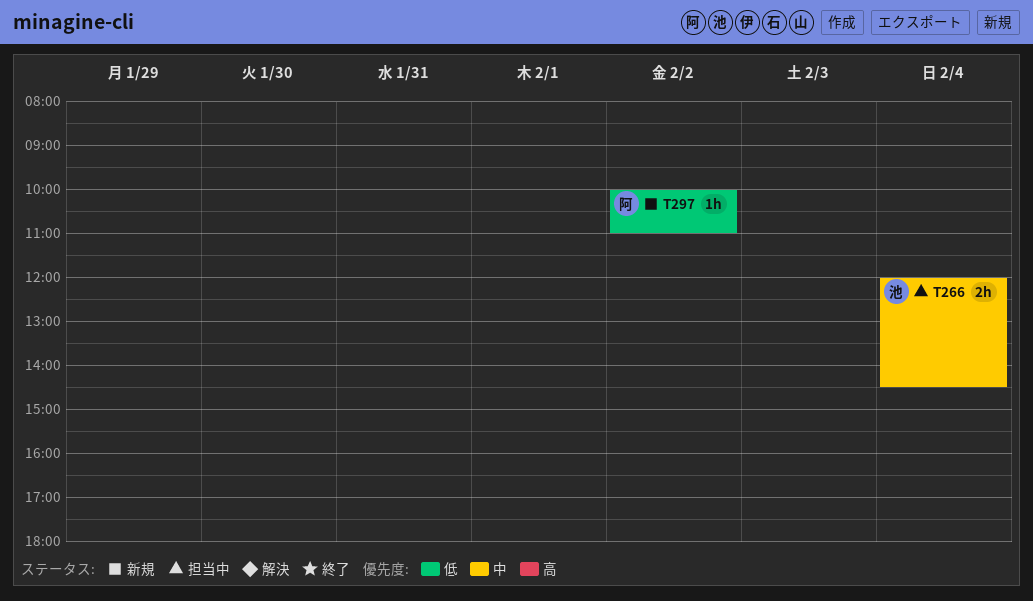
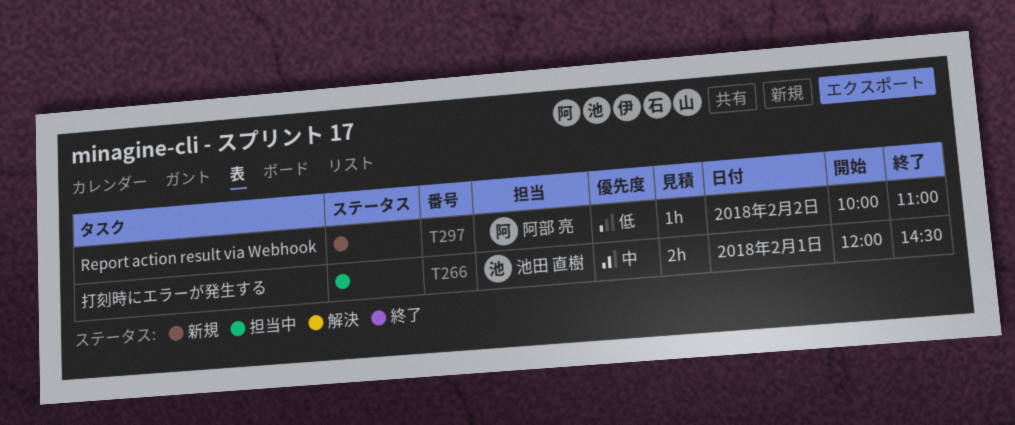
T266, day: Feb 4 -> Feb 1

